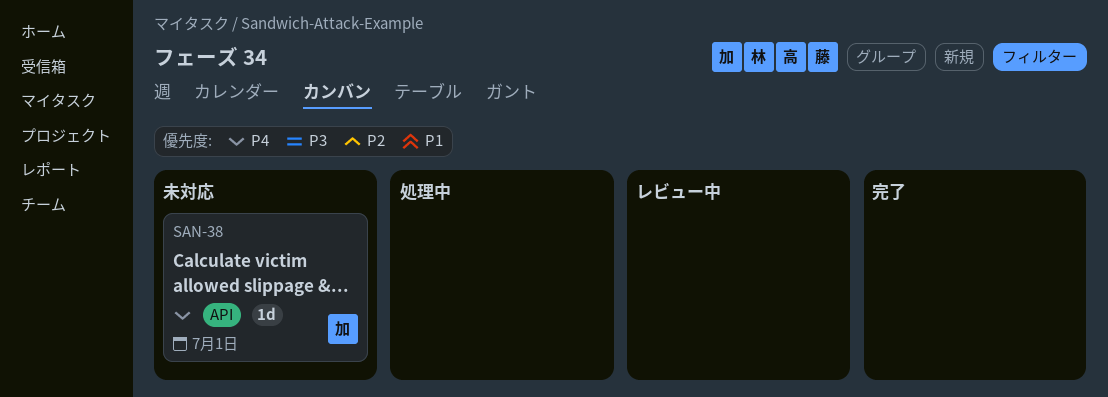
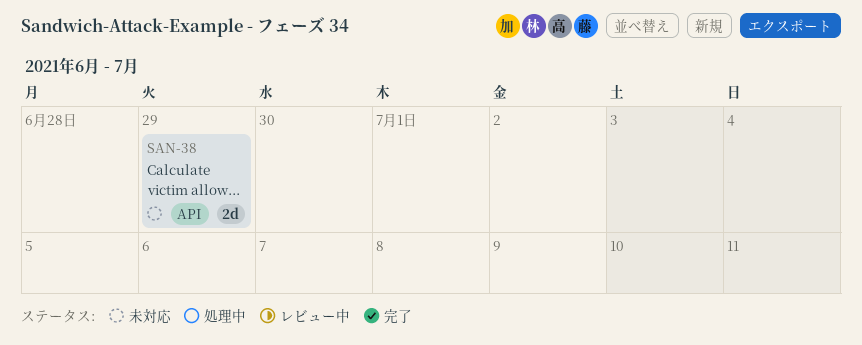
SAN-38, estimate: 1d -> 2d
SAN-38, due: Jul 1 -> Jun 29

